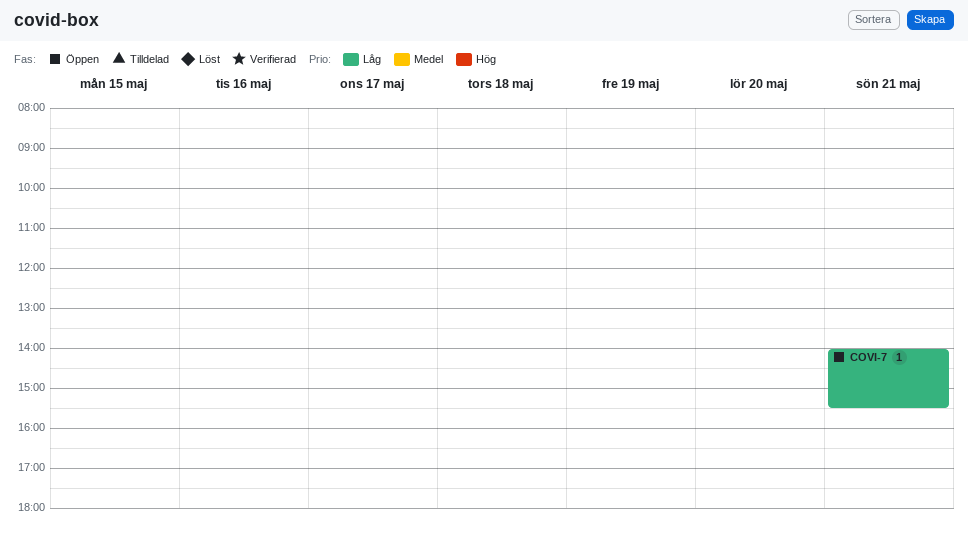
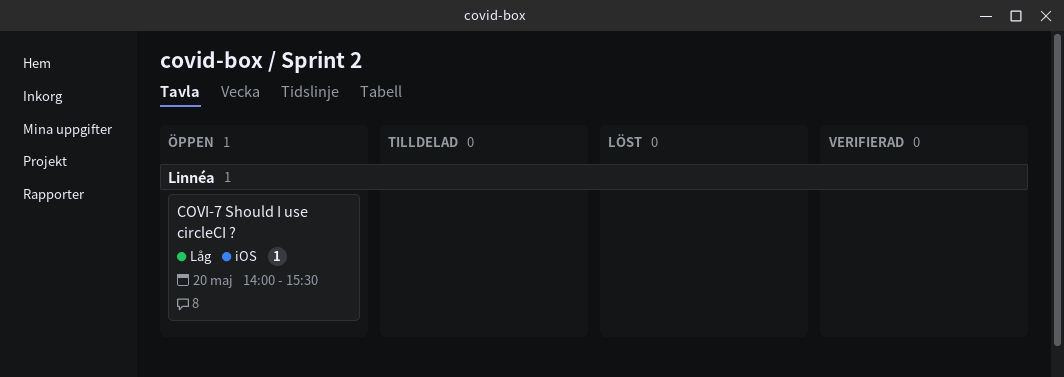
COVI-7, day: May 21 -> May 20

